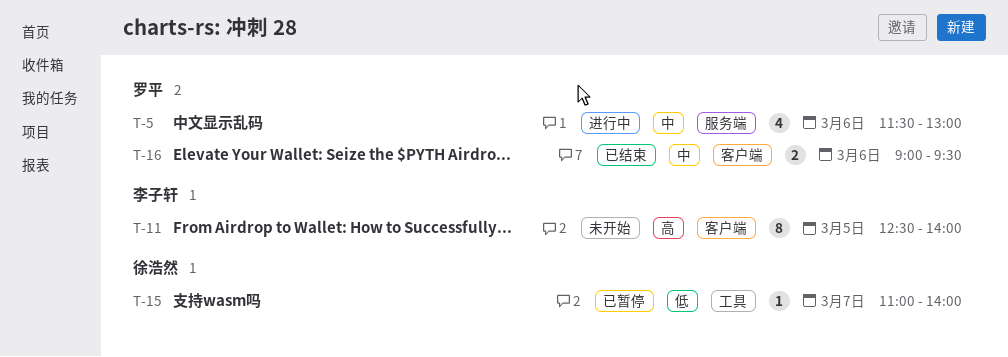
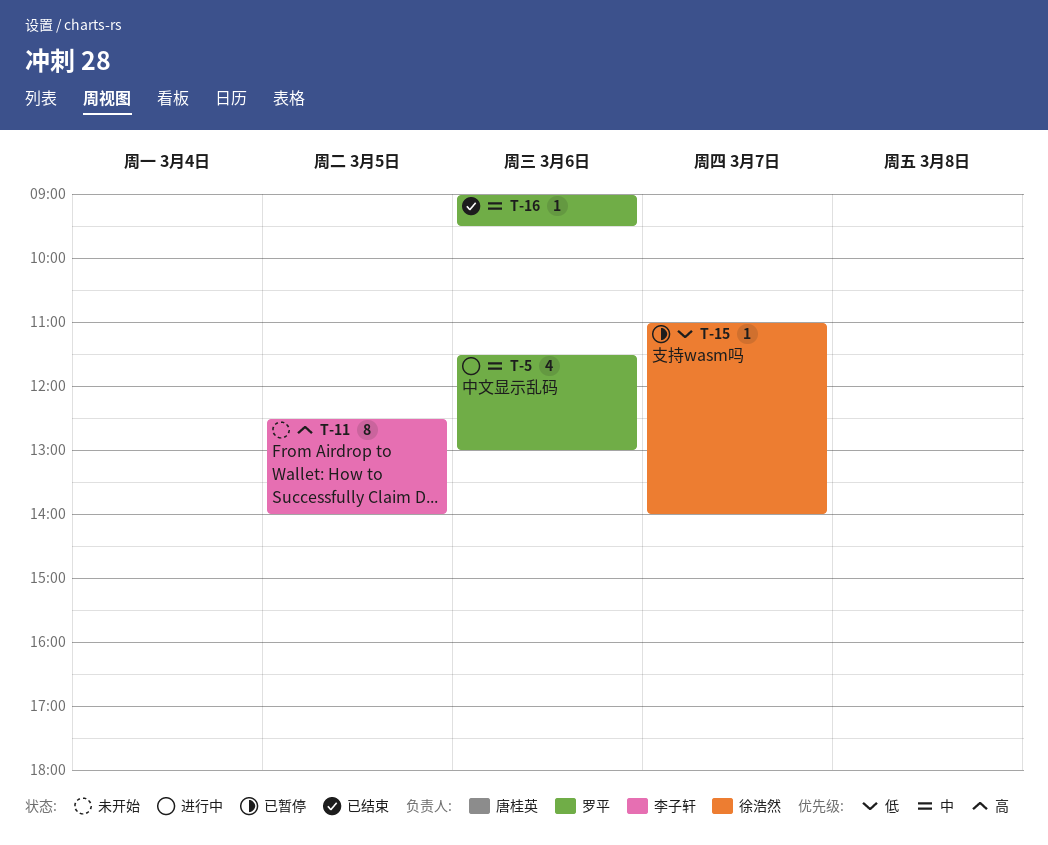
T-16, estimate: 2 -> 1

